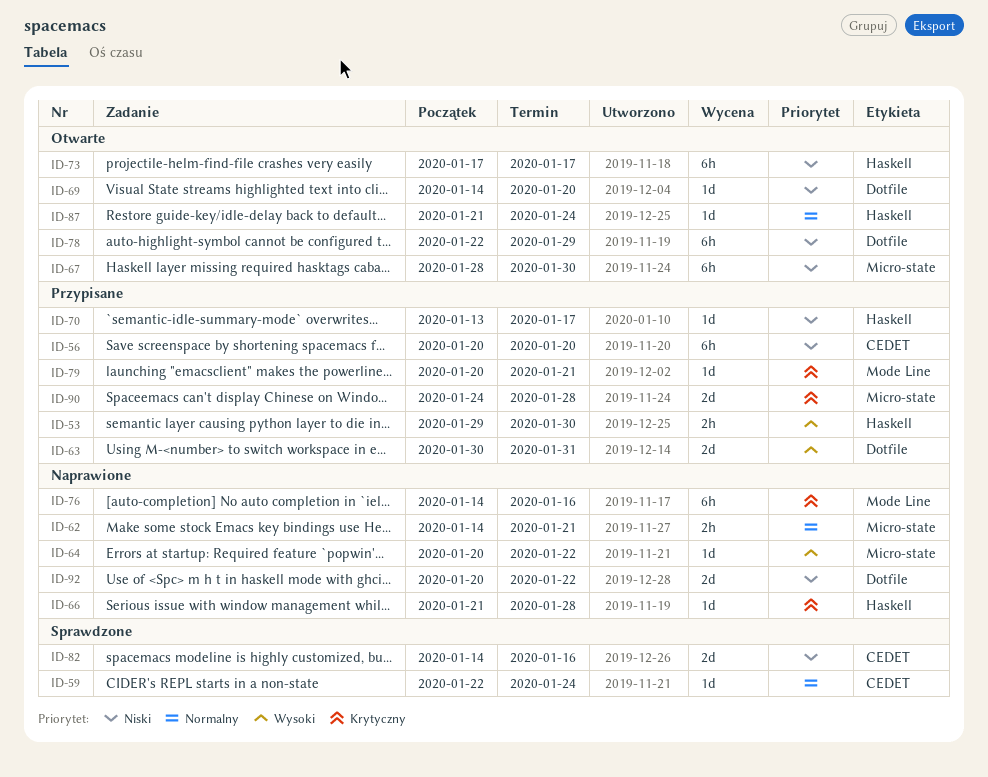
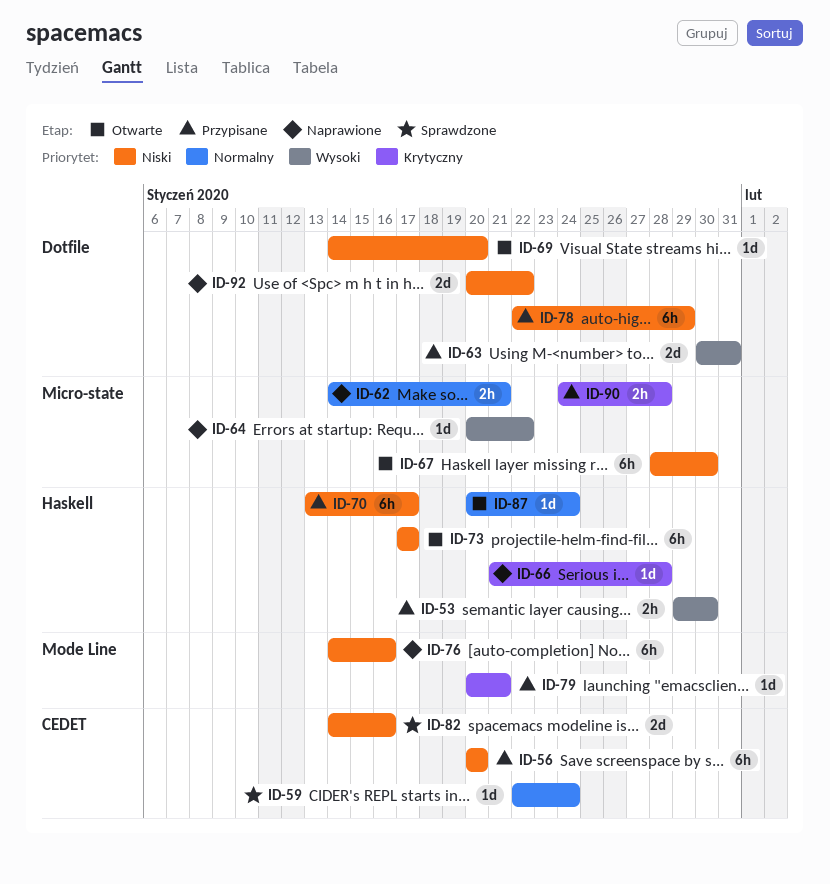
ID-70, estimate: 1d -> 6h
ID-76, priority: Krytyczny -> Niski
ID-78, status: Otwarte -> Przypisane
ID-87, start: Jan 21 -> Jan 20
ID-90, estimate: 2d -> 2h

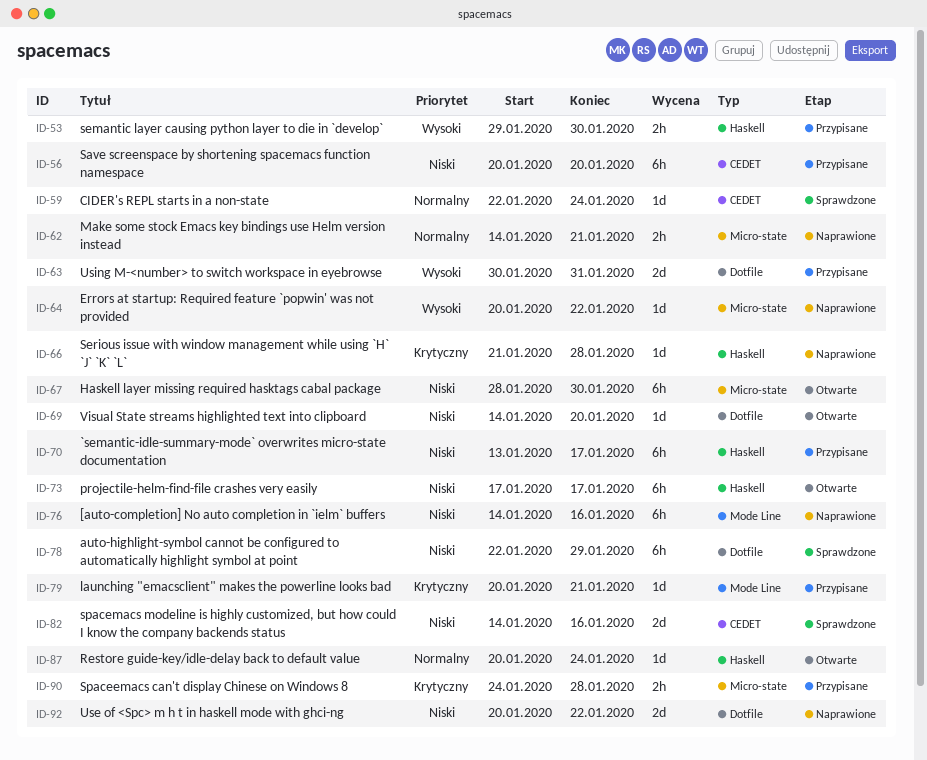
ID-78, status: Przypisane -> Sprawdzone

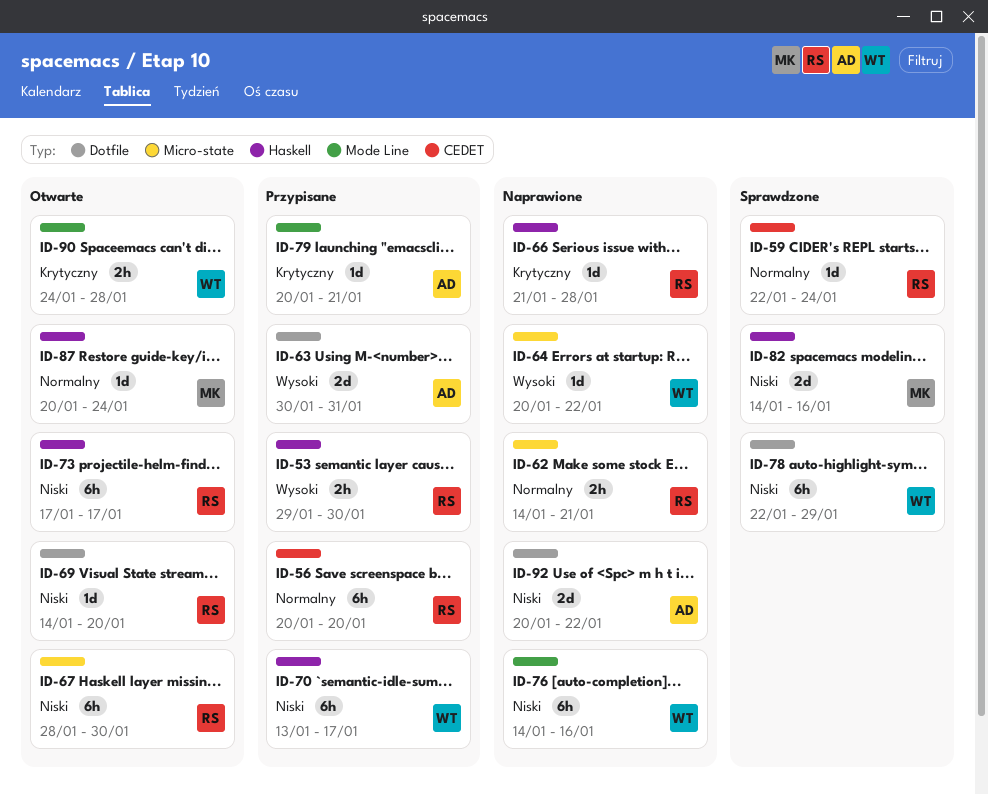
ID-56, priority: Niski -> Normalny
ID-82, label: CEDET -> Haskell
ID-90, status: Przypisane -> Otwarte
ID-90, label: Micro-state -> Mode Line

